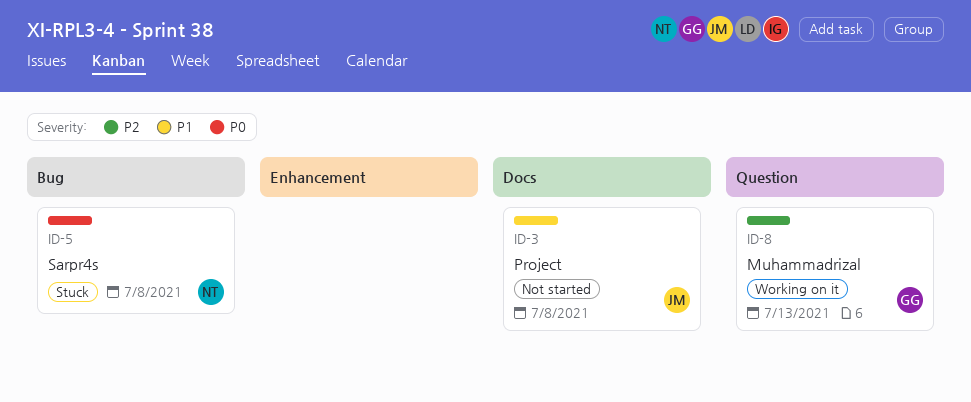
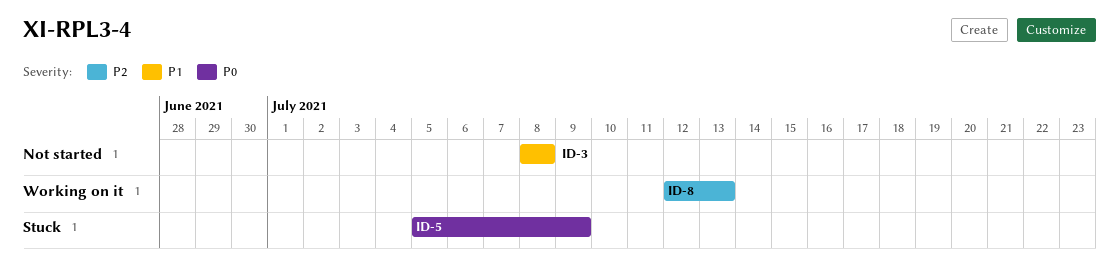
ID-5, due: Jul 8 -> Jul 9

